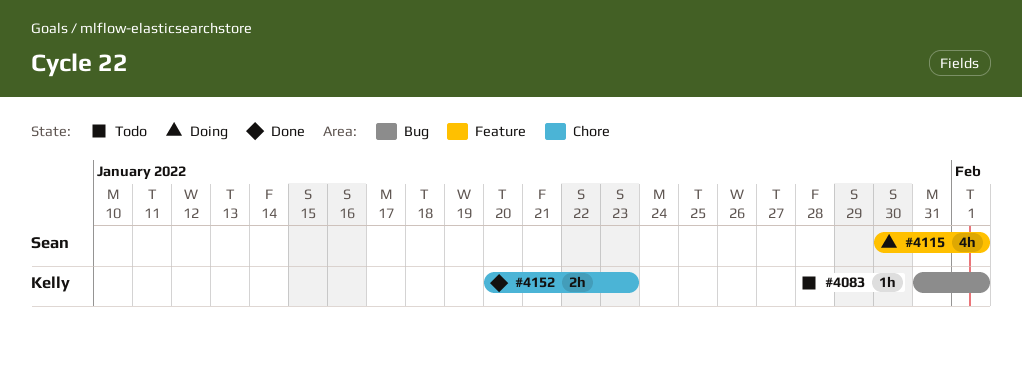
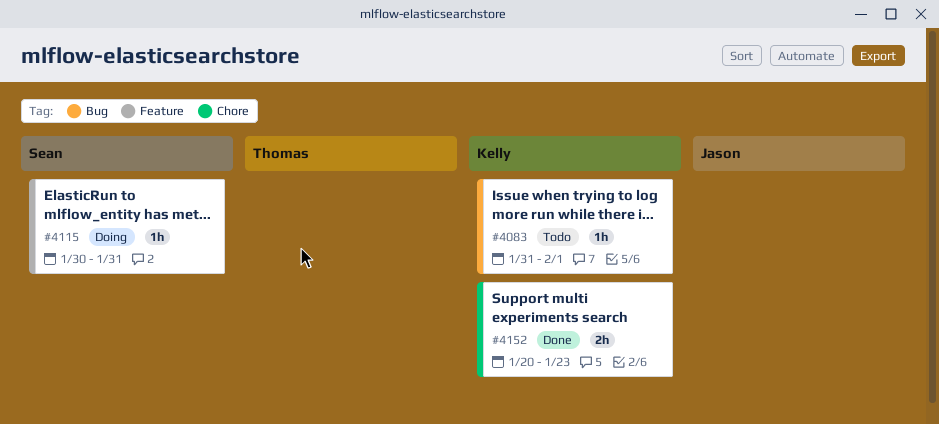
#4115, estimate: 4h -> 1h
#4115, due: Feb 1 -> Jan 31

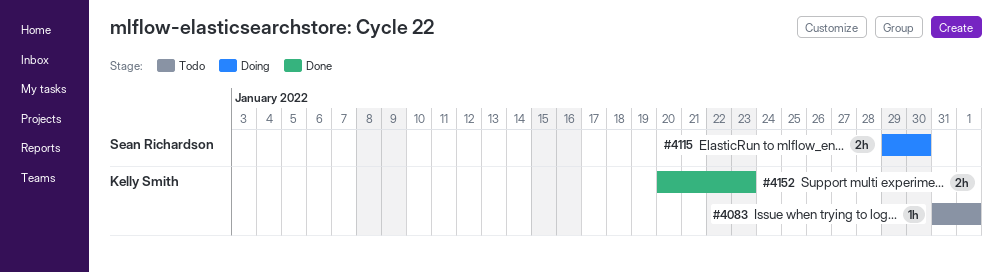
#4115, estimate: 1h -> 2h
#4115, start: Jan 30 -> Jan 29
#4115, due: Jan 31 -> Jan 30

